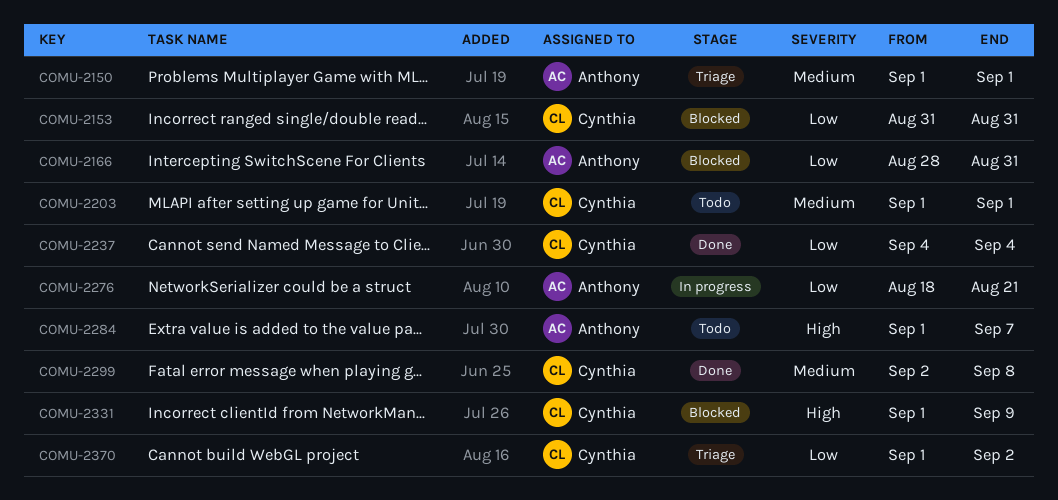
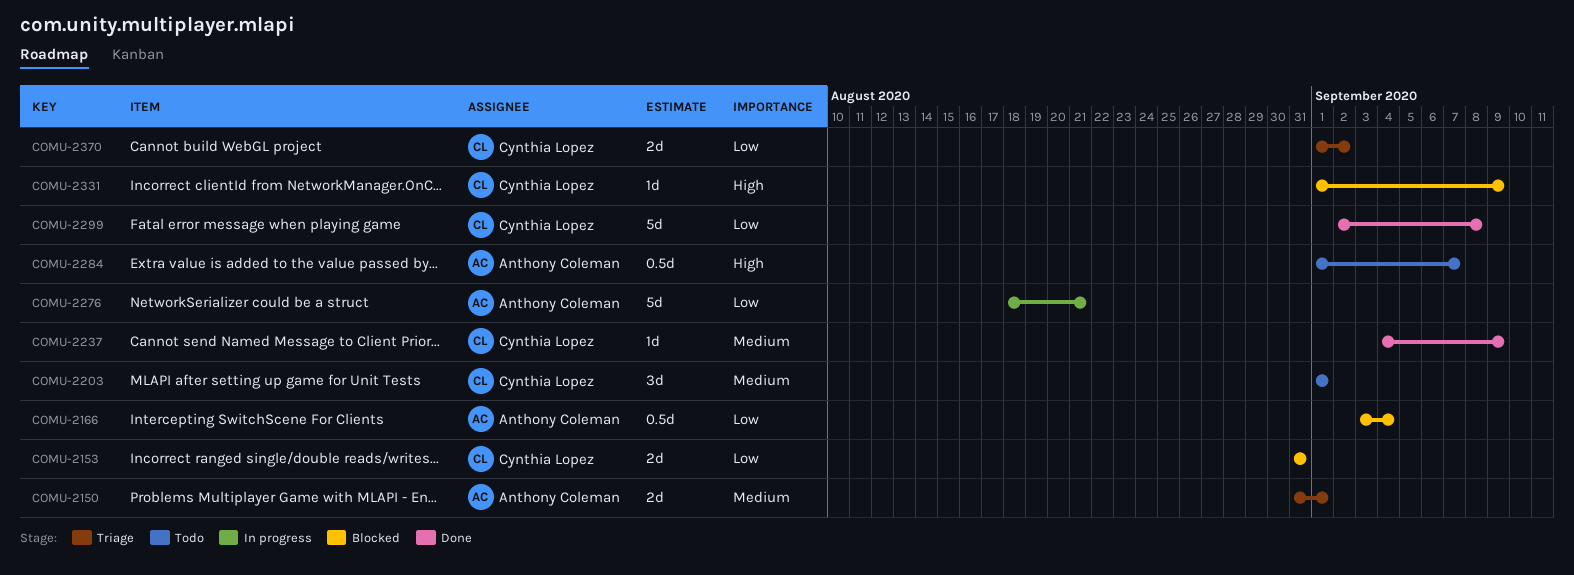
COMU-2150, start: Sep 1 -> Aug 31
COMU-2166, start: Aug 28 -> Sep 3
COMU-2166, due: Aug 31 -> Sep 4
COMU-2237, priority: Low -> Medium
COMU-2237, due: Sep 4 -> Sep 9
COMU-2299, priority: Medium -> Low

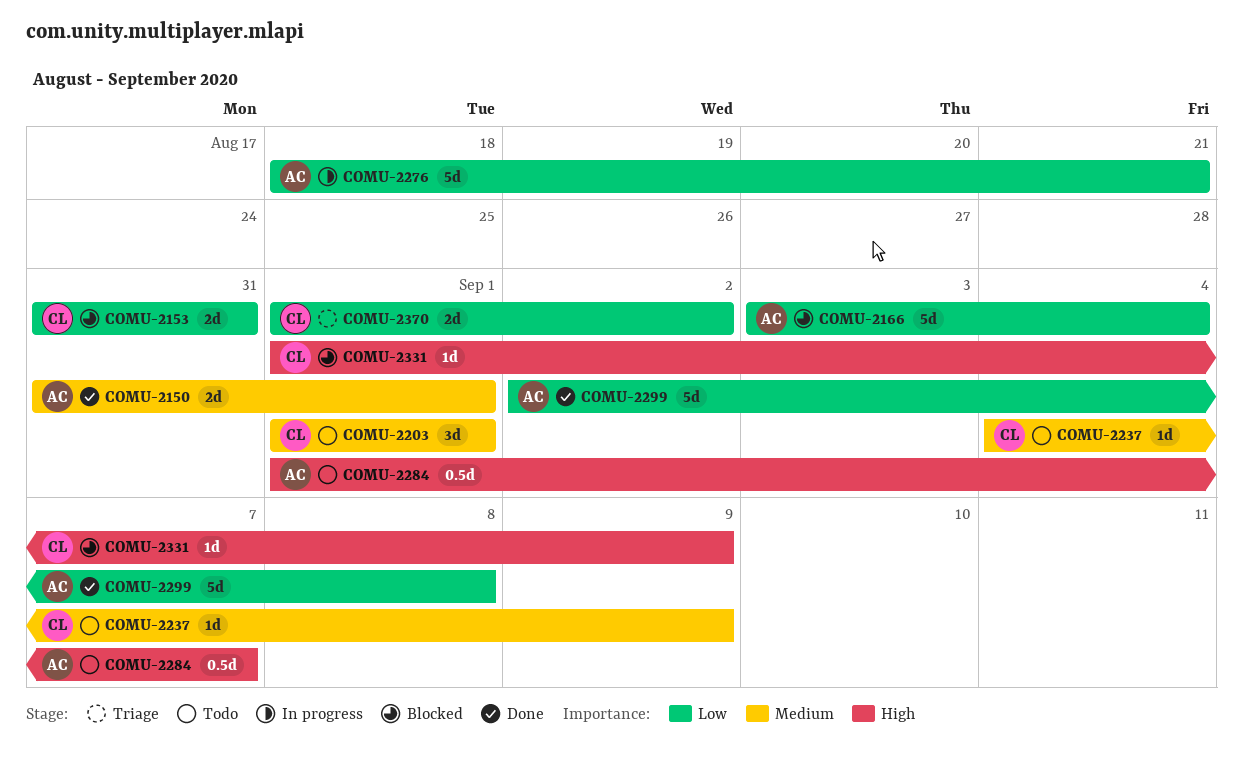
COMU-2150, status: Triage -> Done
COMU-2166, estimate: 0.5d -> 5d
COMU-2237, status: Done -> Todo
COMU-2299, owner: Cynthia Lopez -> Anthony Coleman

